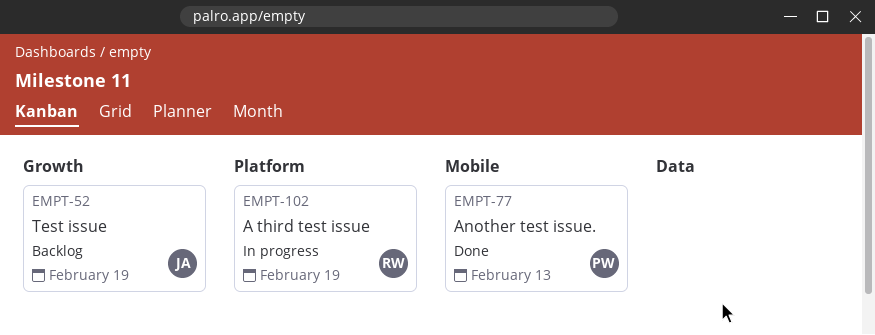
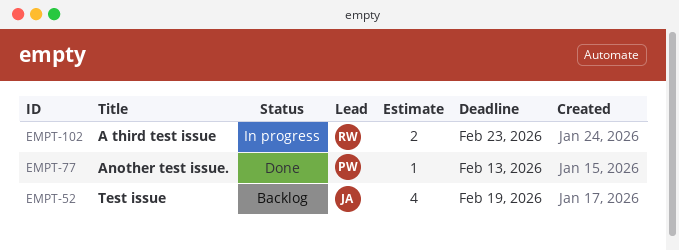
EMPT-102, due: Feb 19 -> Feb 23

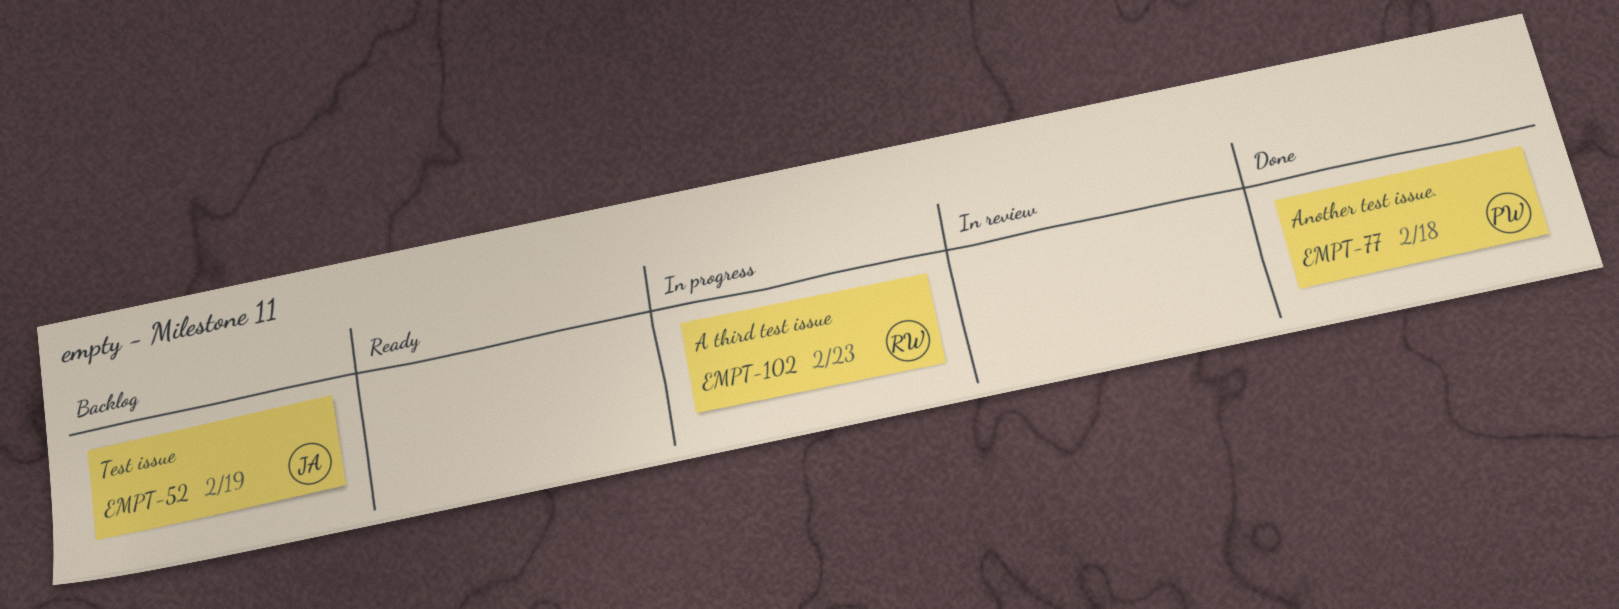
EMPT-77, due: Feb 13 -> Feb 18

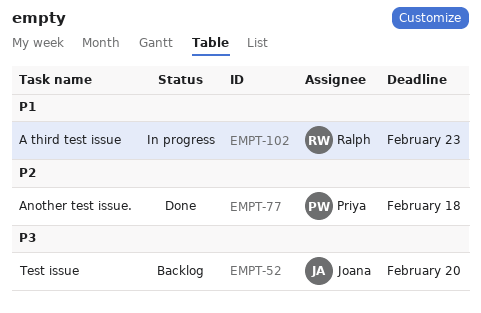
EMPT-52, due: Feb 19 -> Feb 20

